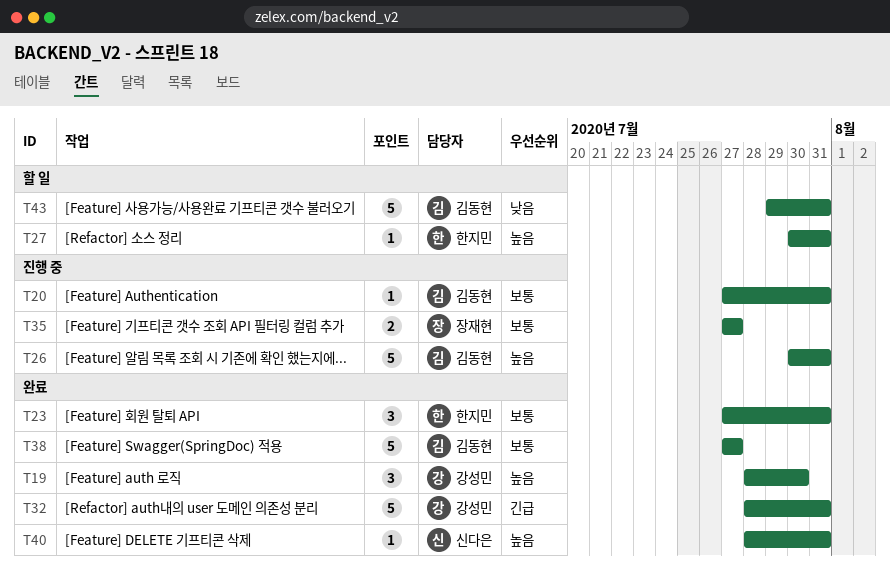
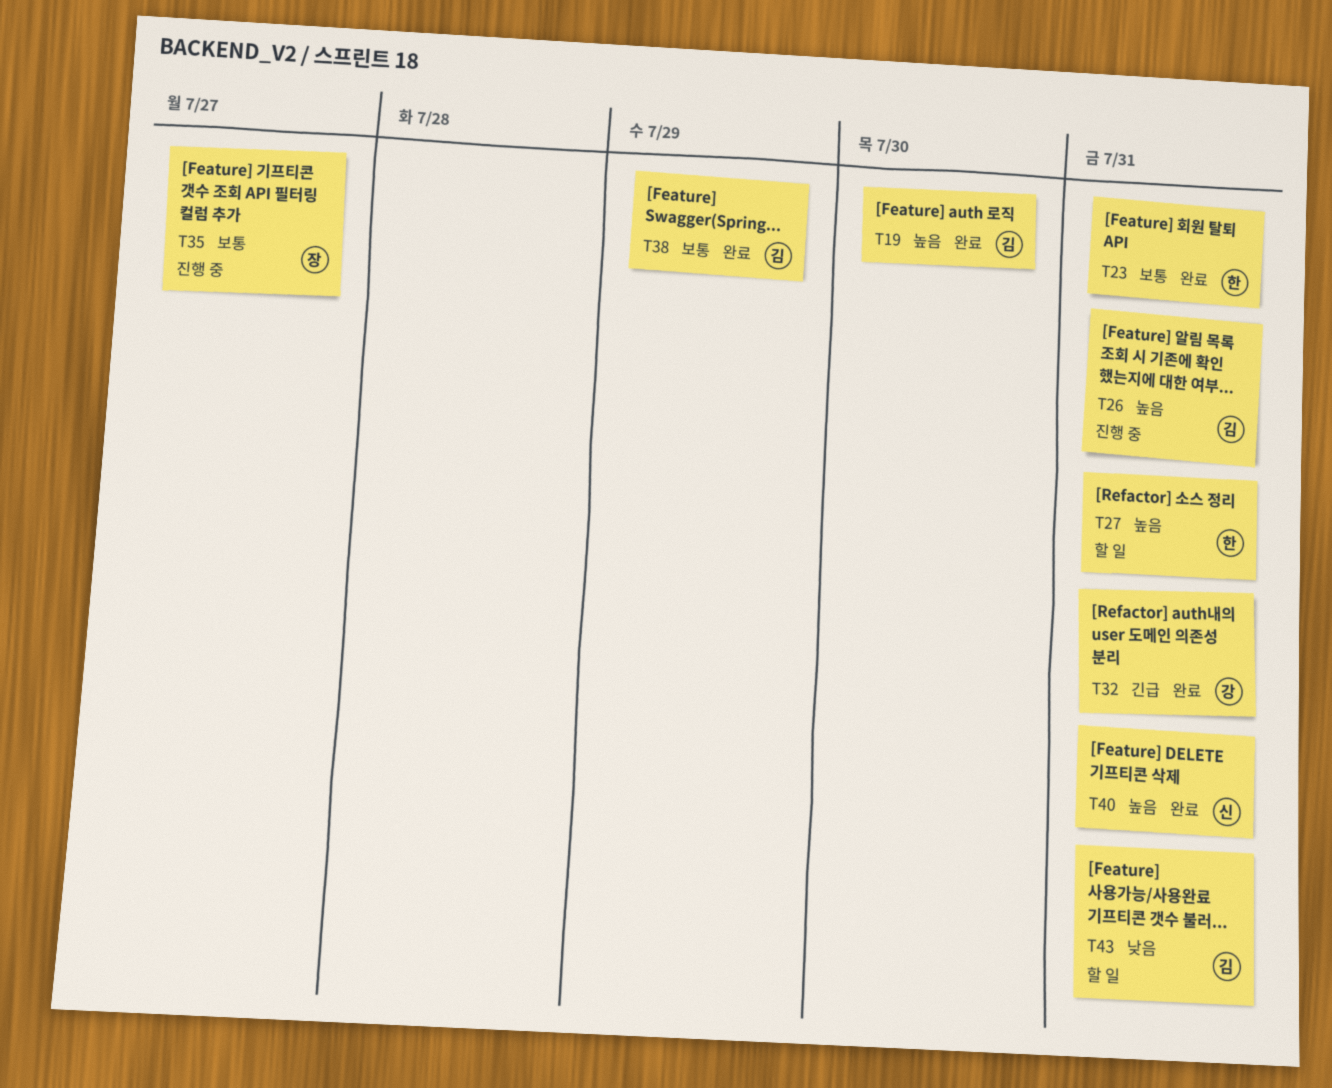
T19, owner: 강성민 -> 김동현
T20: present -> none
T38, due: Jul 27 -> Jul 29

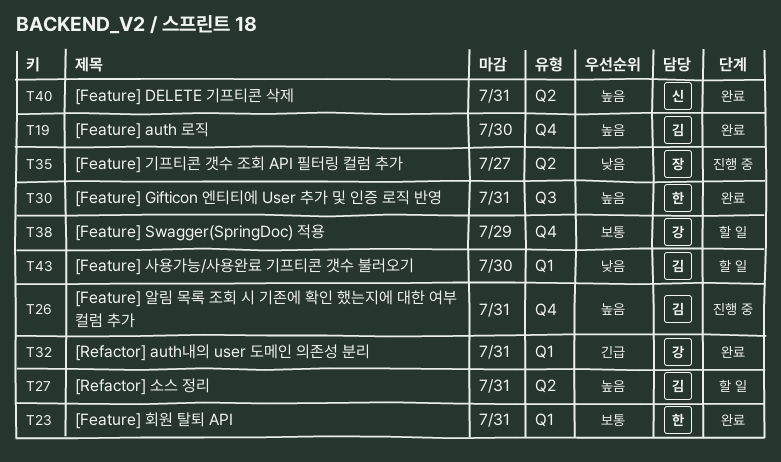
T27, owner: 한 -> 김
T30: none -> present
T35, priority: 보통 -> 낮음
T38, status: 완료 -> 할 일
T38, owner: 김 -> 강
T43, due: Jul 31 -> Jul 30

